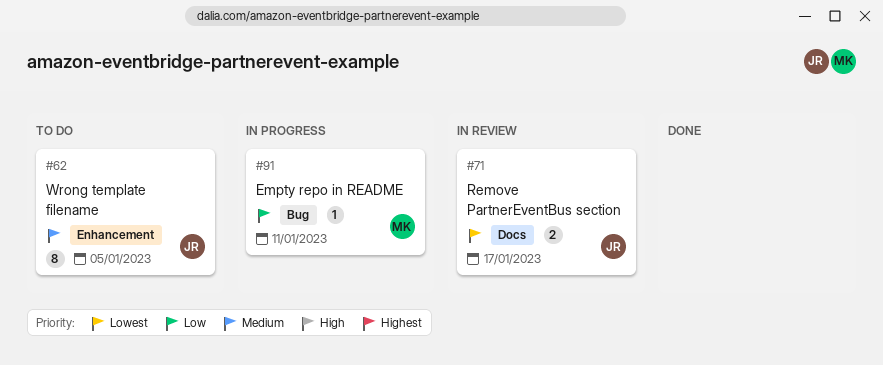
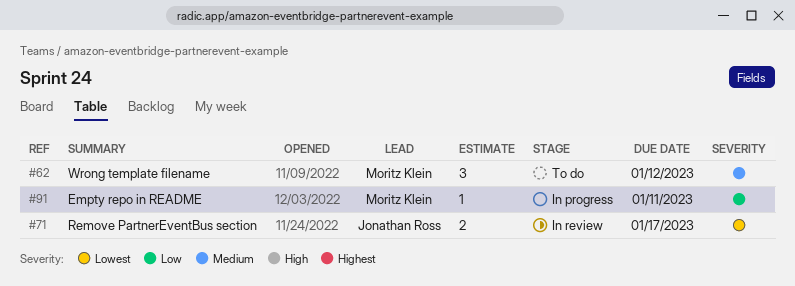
#62, owner: Jonathan Ross -> Moritz Klein
#62, estimate: 8 -> 3
#62, due: Jan 5 -> Jan 12

